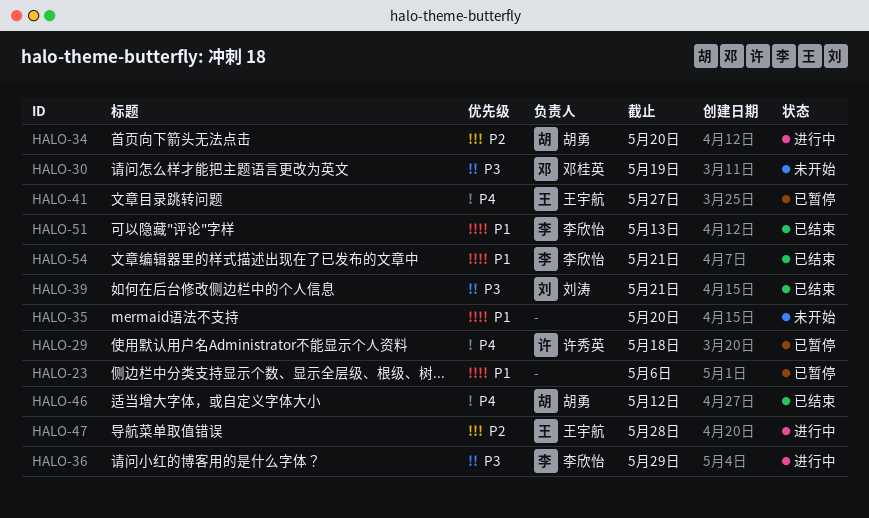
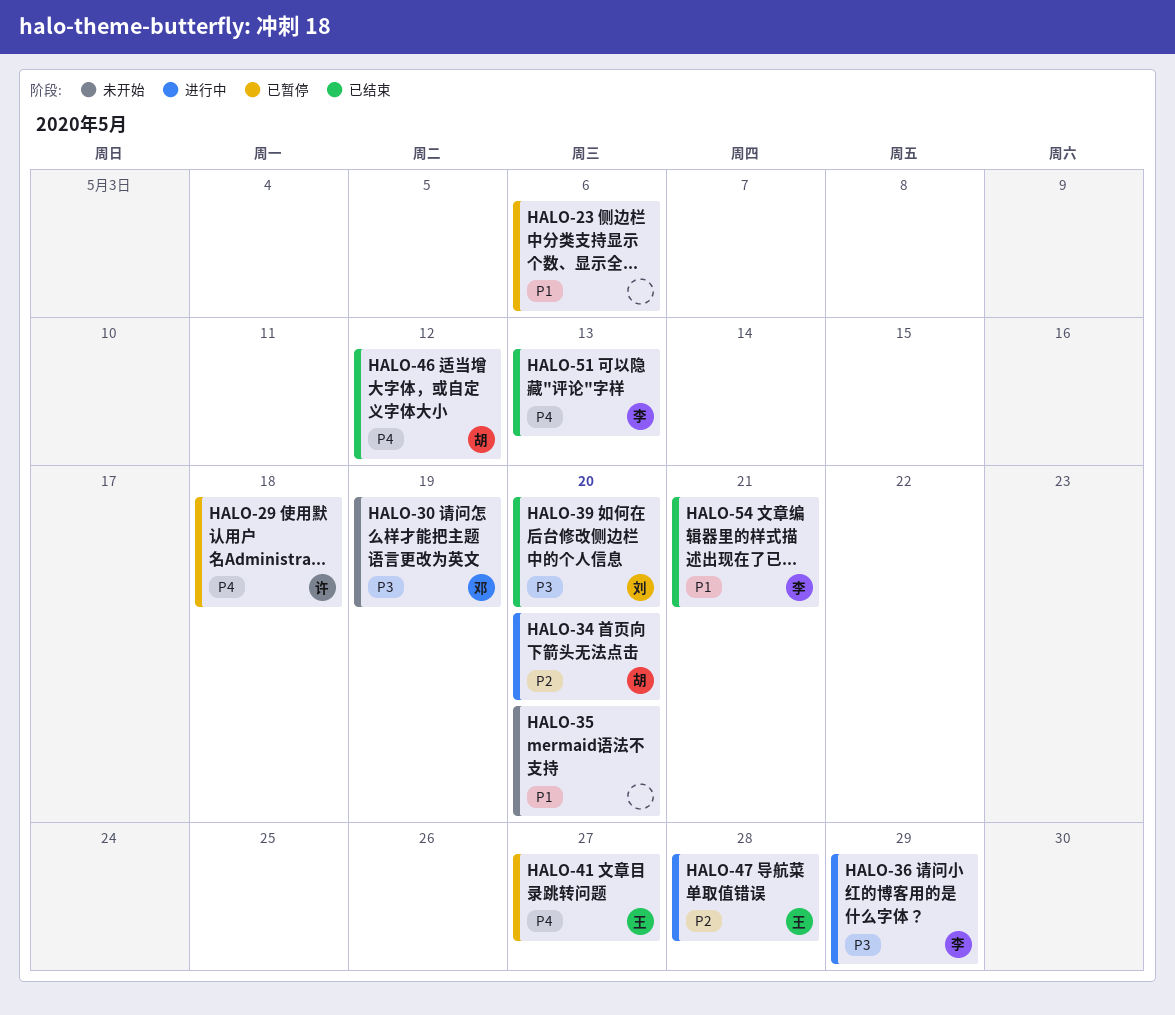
HALO-39, due: May 21 -> May 20
HALO-51, priority: P1 -> P4

